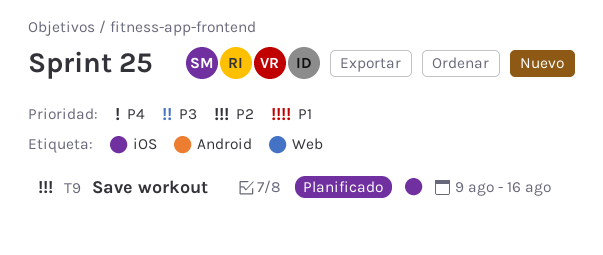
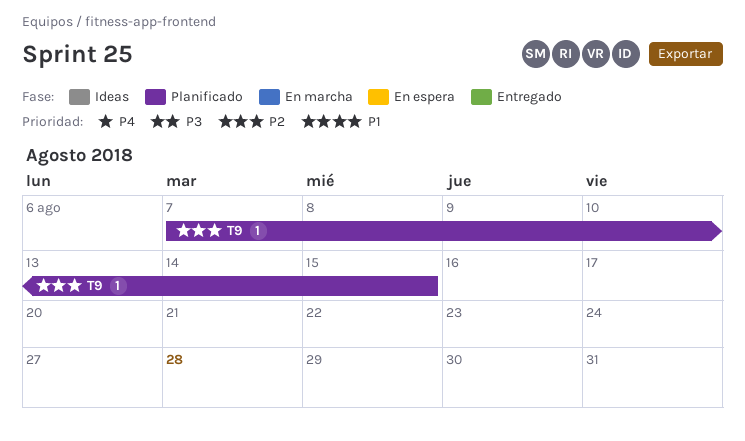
T9, start: Aug 9 -> Aug 7
T9, due: Aug 16 -> Aug 15

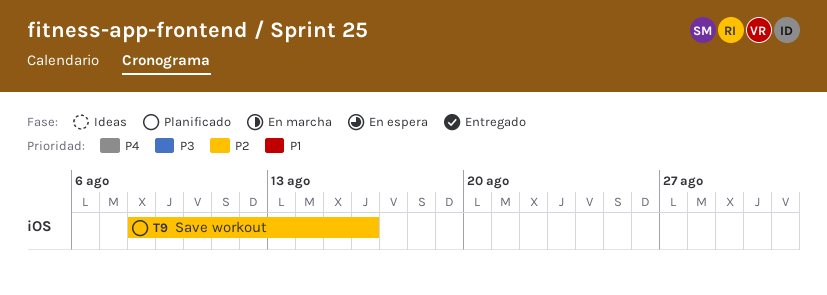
T9, start: Aug 7 -> Aug 8
T9, due: Aug 15 -> Aug 16

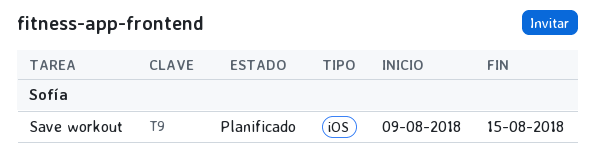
T9, start: Aug 8 -> Aug 9
T9, due: Aug 16 -> Aug 15

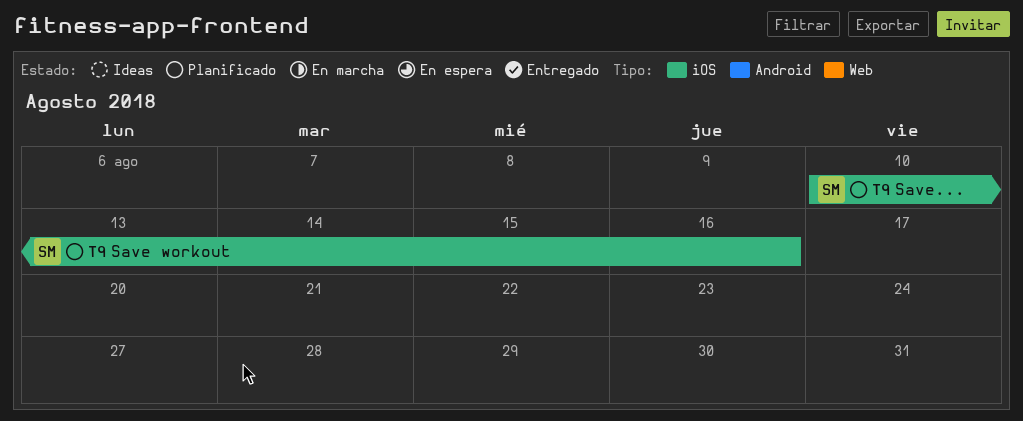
T9, start: Aug 9 -> Aug 10
T9, due: Aug 15 -> Aug 16

